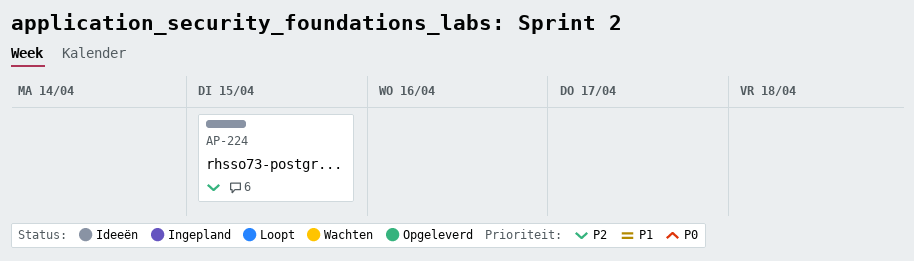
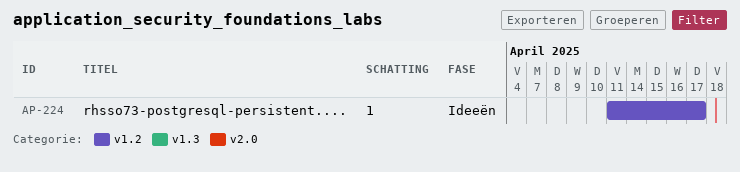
AP-224, due: Apr 15 -> Apr 17

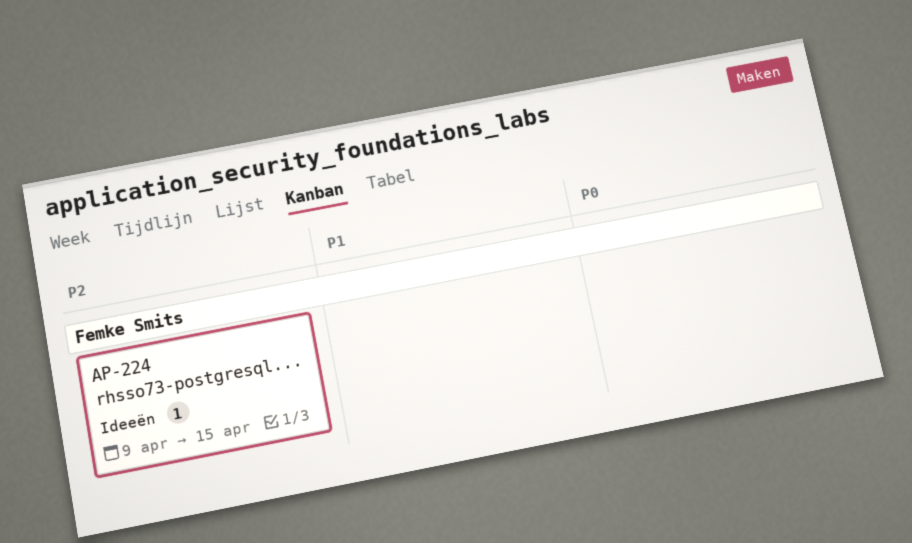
AP-224, start: Apr 11 -> Apr 9
AP-224, due: Apr 17 -> Apr 15

